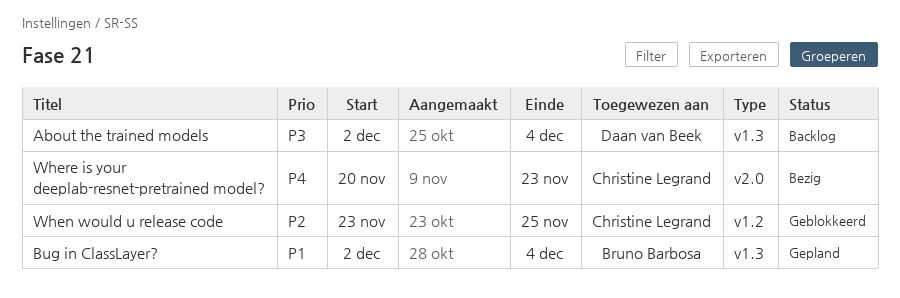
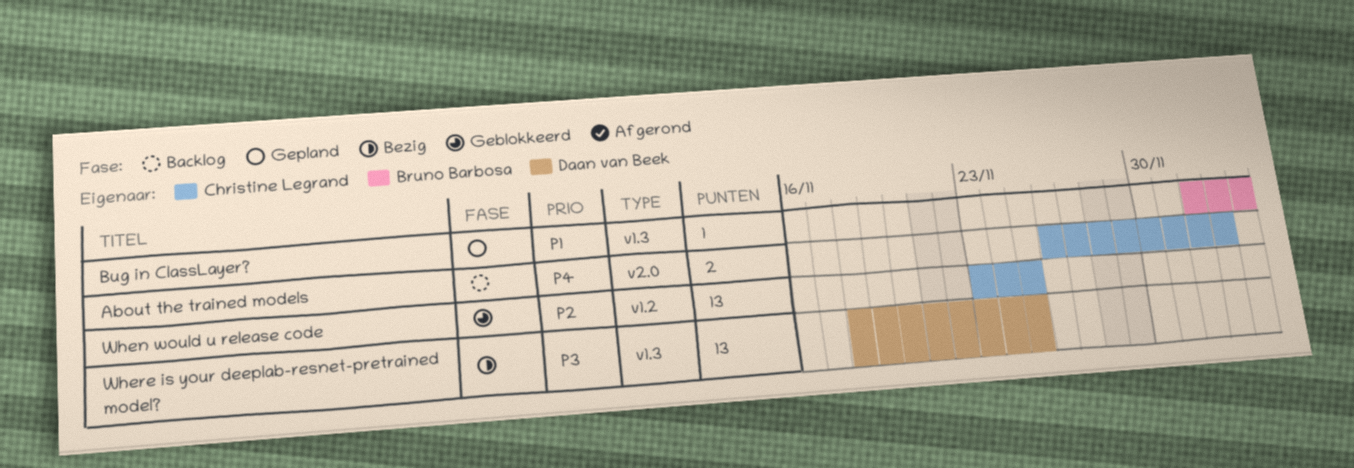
About the trained models, owner: Daan van Beek -> Christine Legrand
About the trained models, priority: P3 -> P4
About the trained models, label: v1.3 -> v2.0
About the trained models, start: Dec 2 -> Nov 26
About the trained models, due: Dec 4 -> Dec 3
Where is your deeplab-resnet-pretrained model?, owner: Christine Legrand -> Daan van Beek
Where is your deeplab-resnet-pretrained model?, priority: P4 -> P3
Where is your deeplab-resnet-pretrained model?, label: v2.0 -> v1.3
Where is your deeplab-resnet-pretrained model?, start: Nov 20 -> Nov 18
Where is your deeplab-resnet-pretrained model?, due: Nov 23 -> Nov 25

